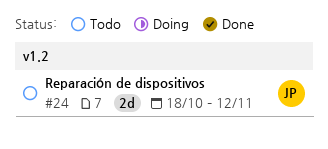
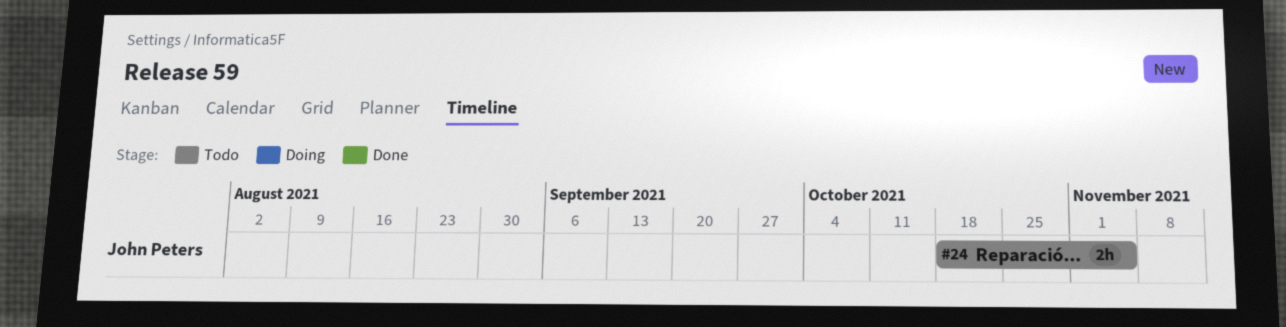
#24, estimate: 2d -> 2h
#24, due: Nov 12 -> Nov 5

